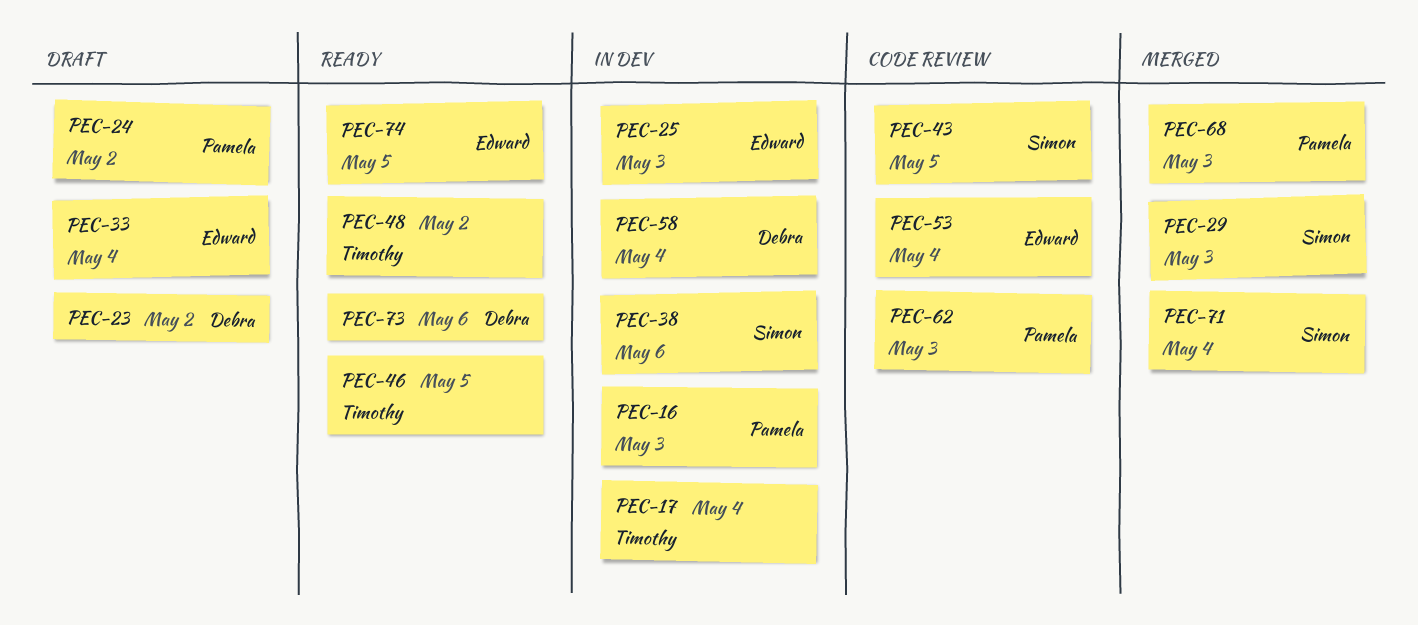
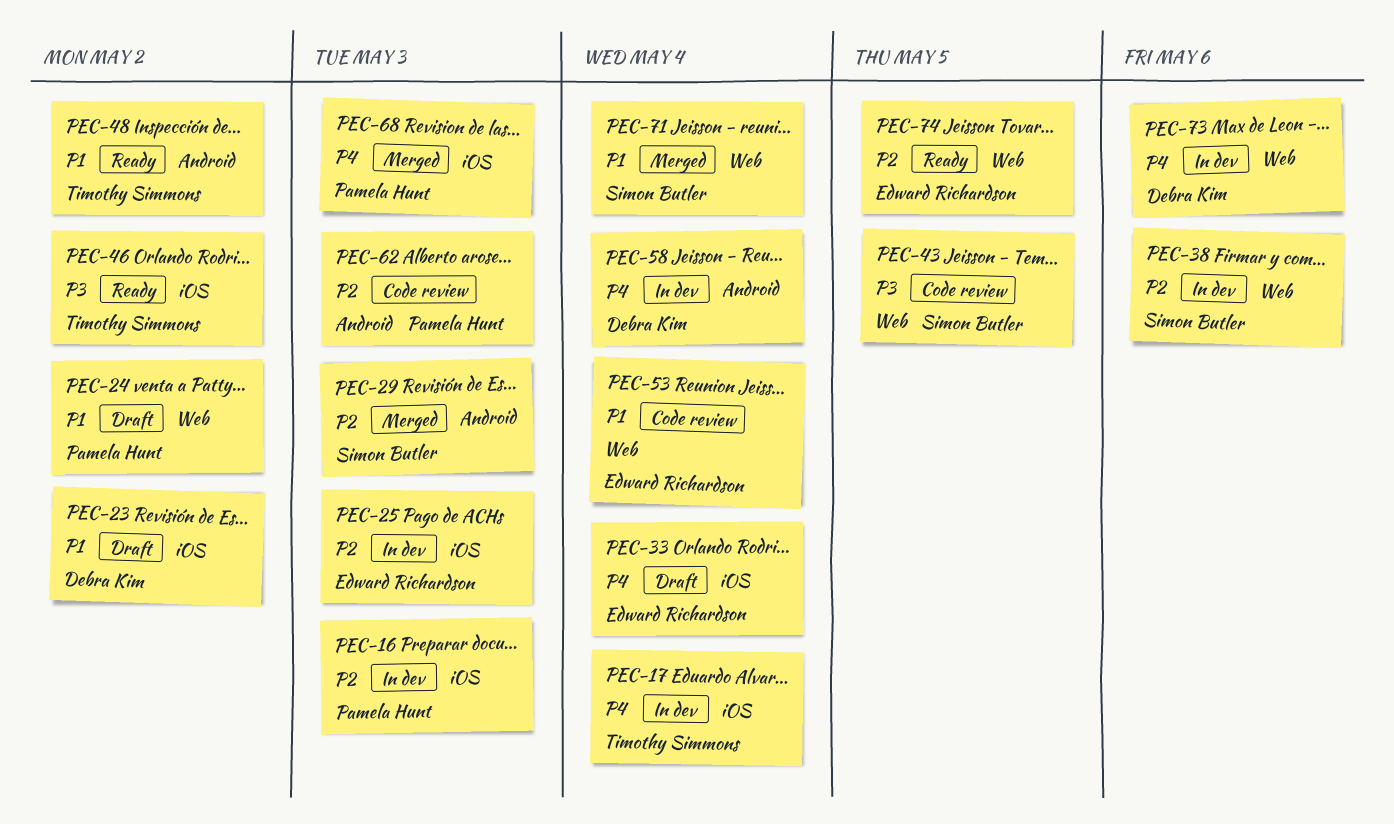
PEC-46, due: May 5 -> May 2
PEC-73, status: Ready -> In dev

